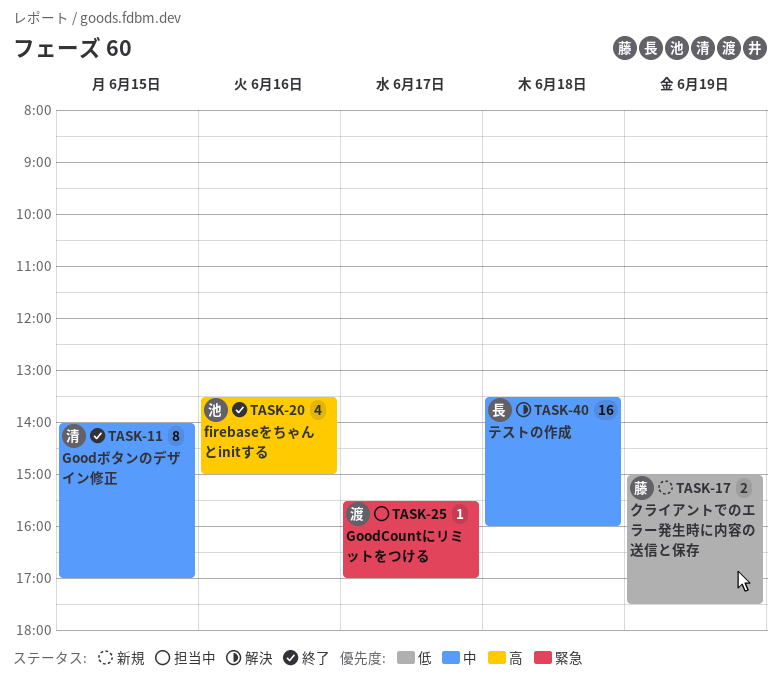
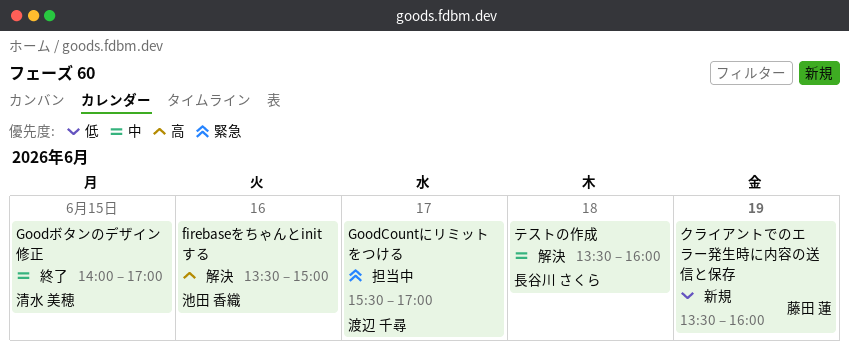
firebaseをちゃんとinitする, status: 終了 -> 解決
クライアントでのエラー発生時に内容の送信と保存, begins: 15:00 -> 13:30
クライアントでのエラー発生時に内容の送信と保存, ends: 17:30 -> 16:00

